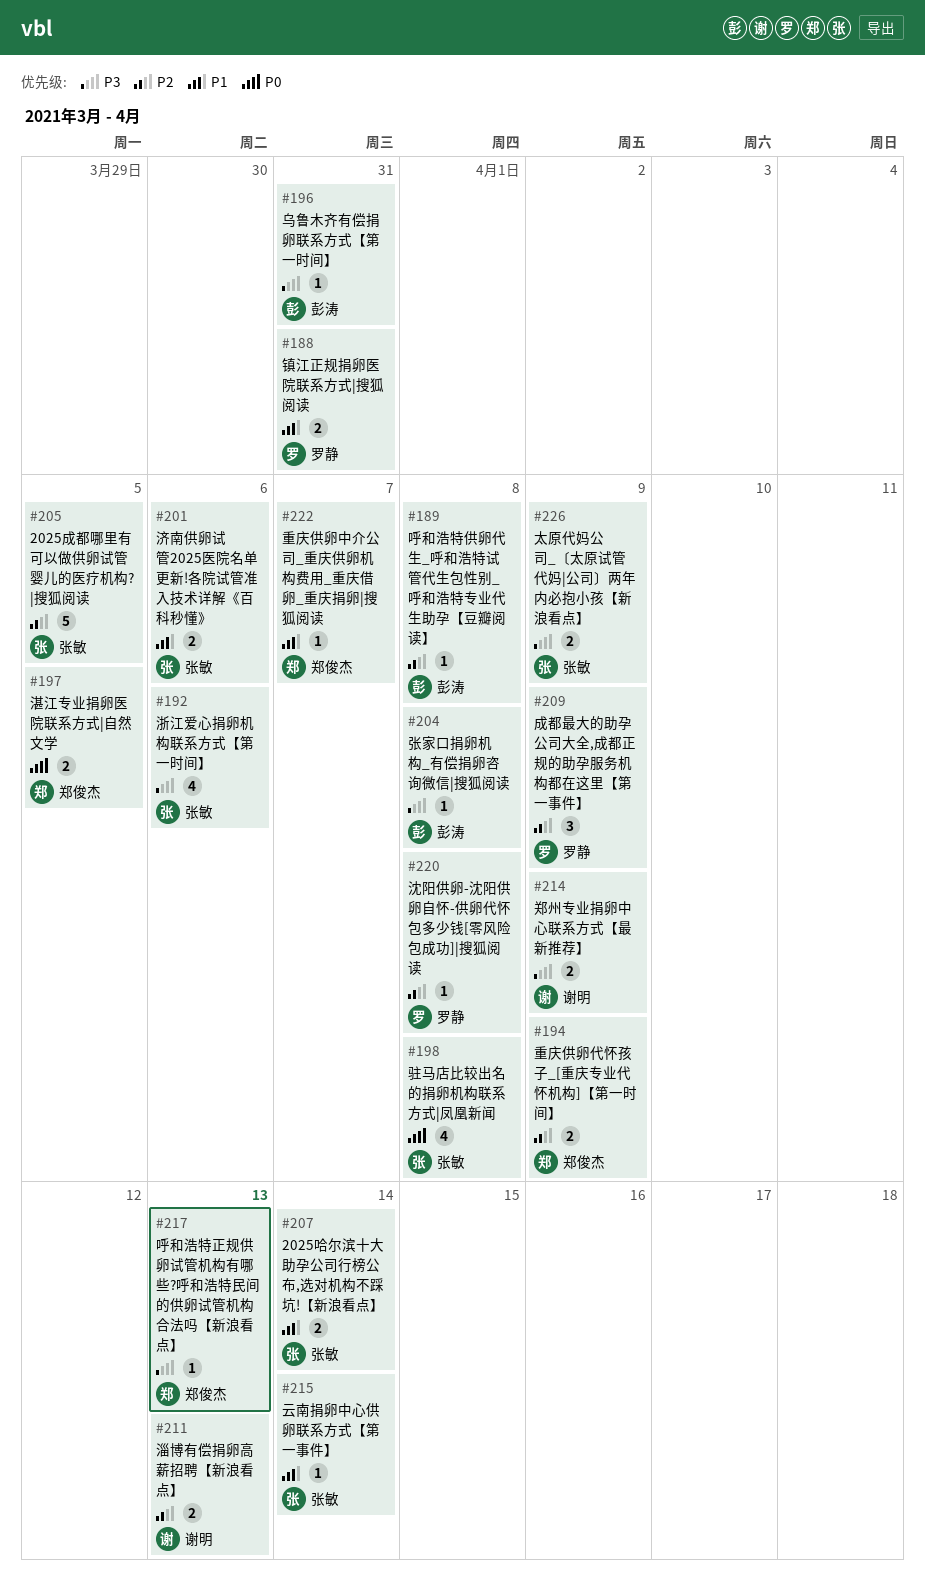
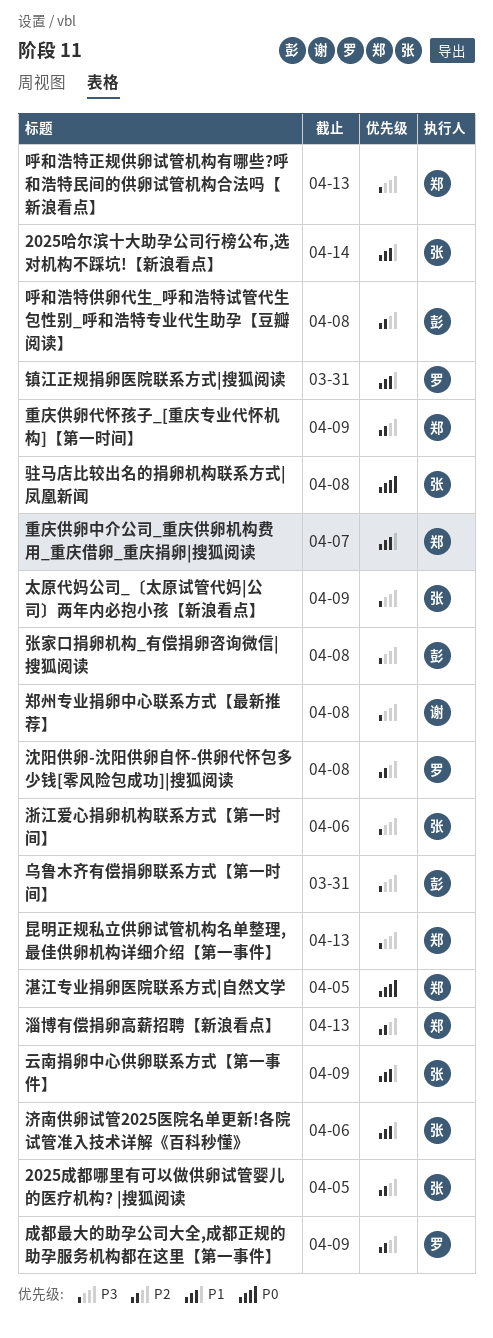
云南捐卵中心供卵联系方式【第一事件】, due: Apr 14 -> Apr 9
昆明正规私立供卵试管机构名单整理,最佳供卵机构详细介绍【第一事件】: none -> present
淄博有偿捐卵高薪招聘【新浪看点】, owner: 谢明 -> 郑俊杰
郑州专业捐卵中心联系方式【最新推荐】, due: Apr 9 -> Apr 8

